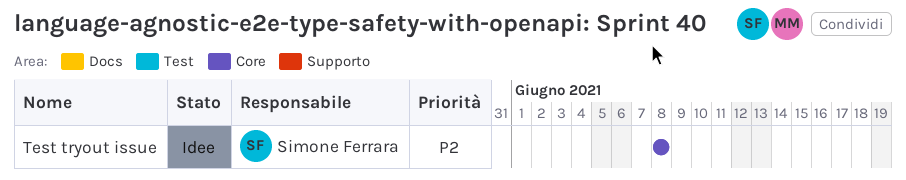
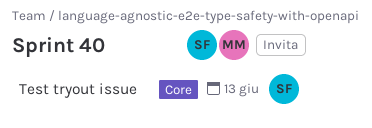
Test tryout issue, due: Jun 8 -> Jun 13

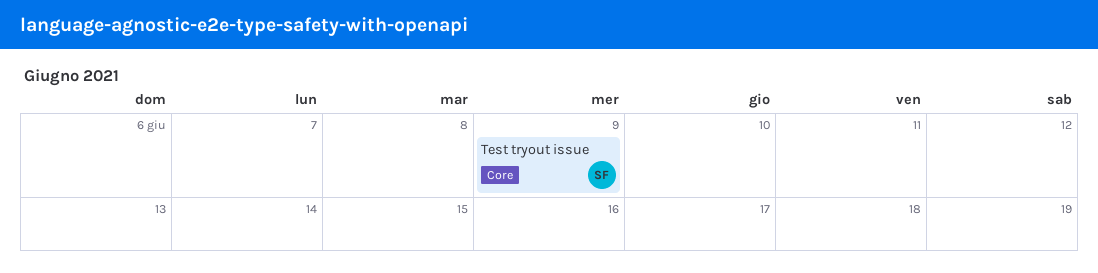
Test tryout issue, due: Jun 13 -> Jun 9

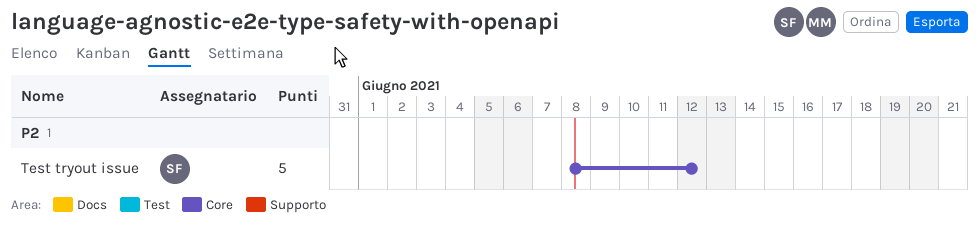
Test tryout issue, due: Jun 9 -> Jun 12

